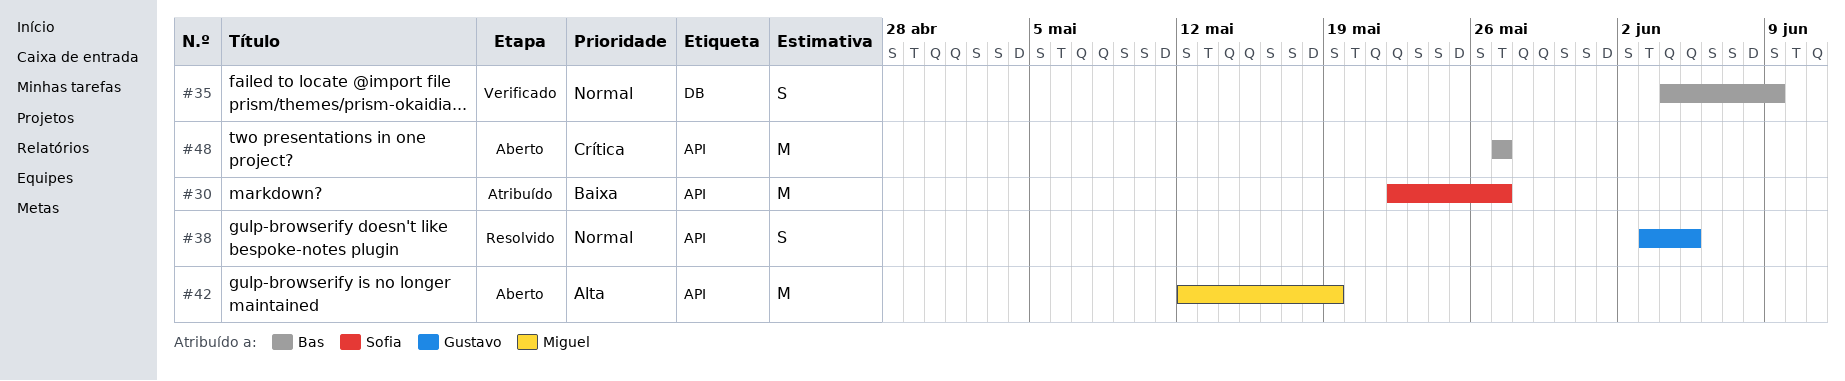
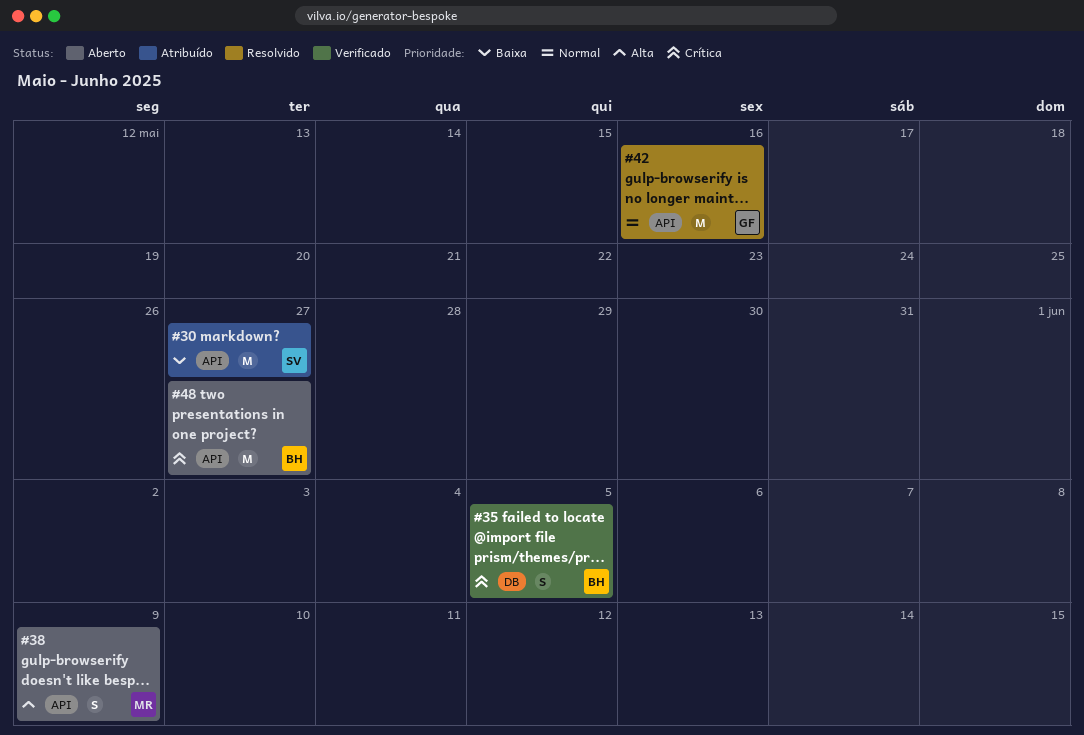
#35, priority: Normal -> Crítica
#35, due: Jun 9 -> Jun 5
#38, status: Resolvido -> Aberto
#38, owner: Gustavo -> Miguel
#38, priority: Normal -> Alta
#38, due: Jun 5 -> Jun 9
#42, status: Aberto -> Resolvido
#42, owner: Miguel -> Gustavo
#42, priority: Alta -> Normal
#42, due: May 19 -> May 16

